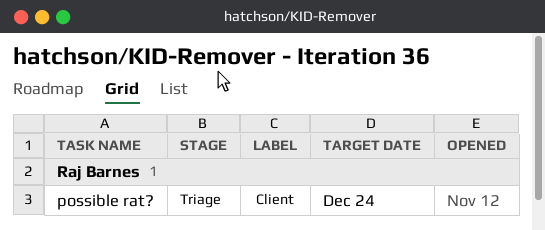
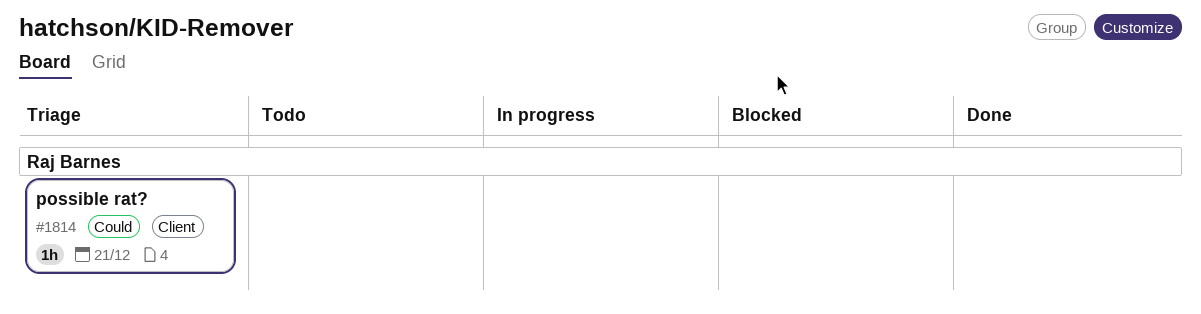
possible rat?, due: Dec 24 -> Dec 21

